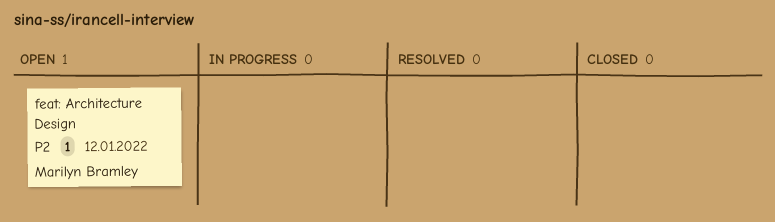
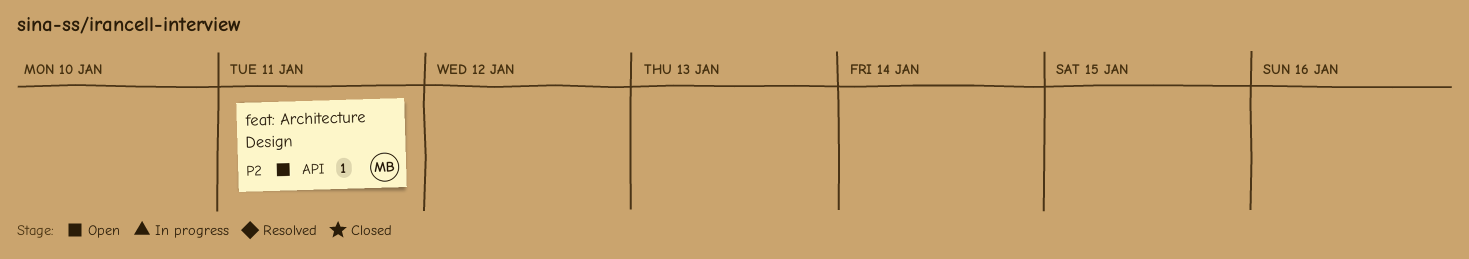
feat: Architecture Design, due: Jan 12 -> Jan 11

